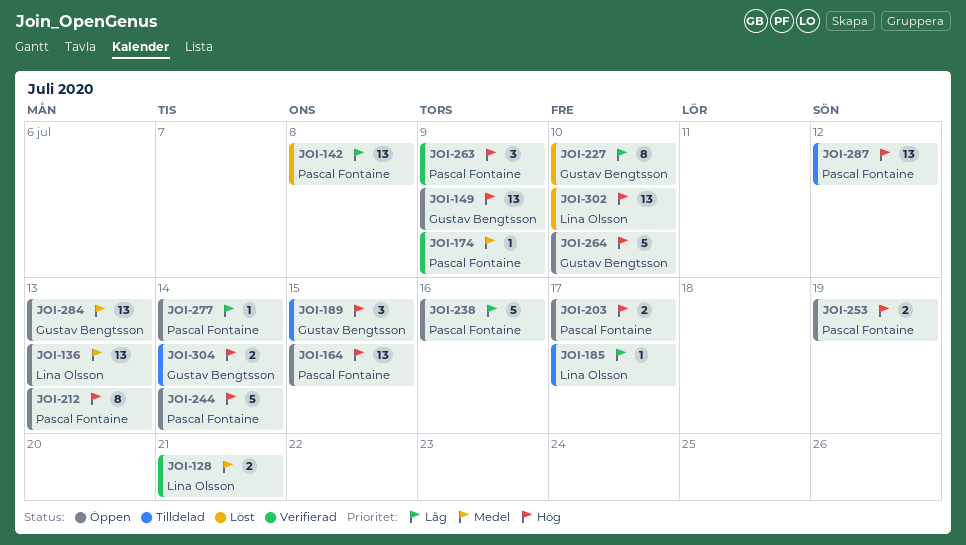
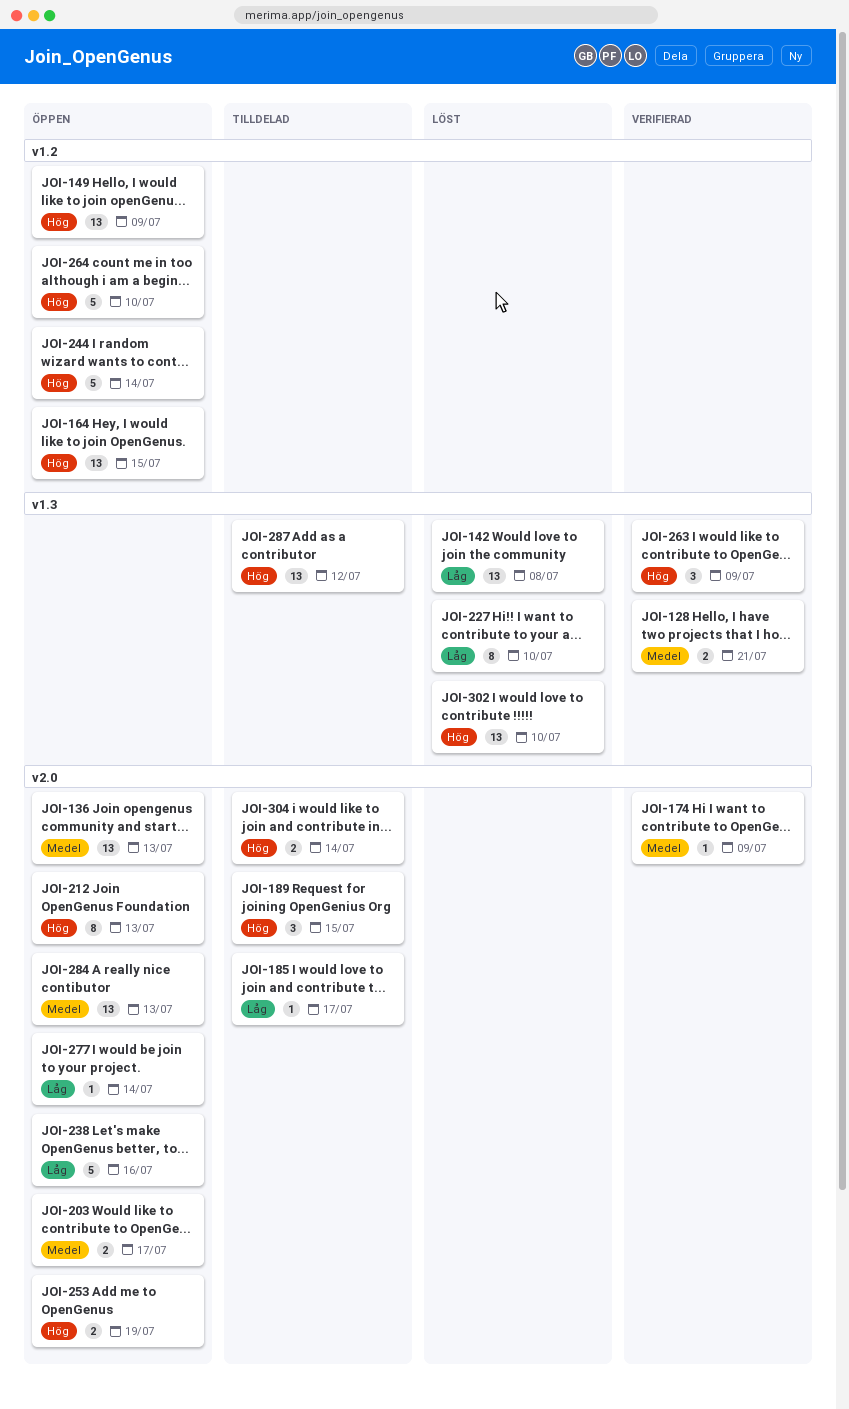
JOI-203, priority: Hög -> Medel

